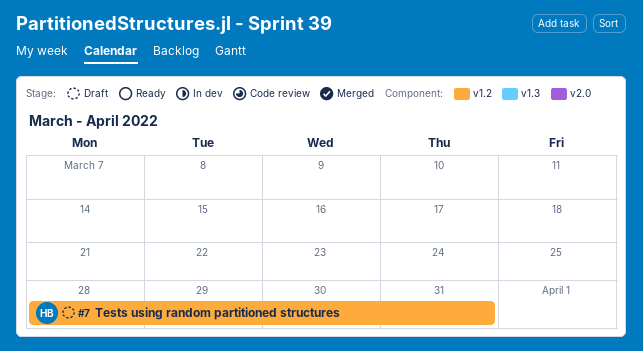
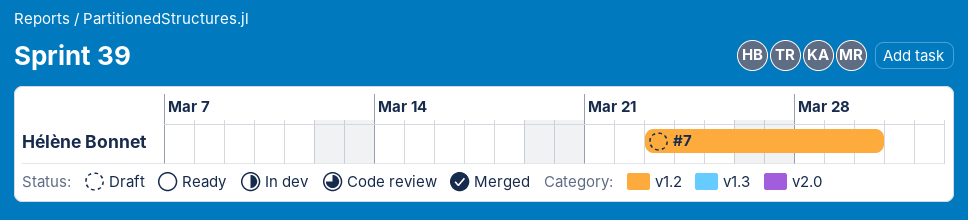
#7, start: Mar 28 -> Mar 23
#7, due: Mar 31 -> Mar 30

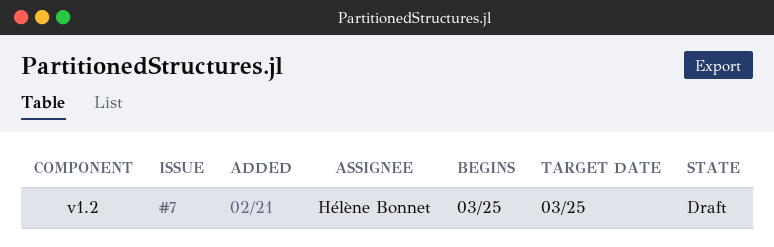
#7, start: Mar 23 -> Mar 25
#7, due: Mar 30 -> Mar 25

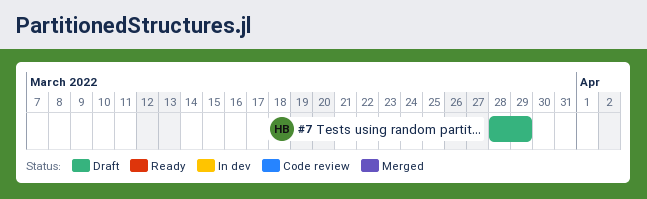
#7, start: Mar 25 -> Mar 28
#7, due: Mar 25 -> Mar 29

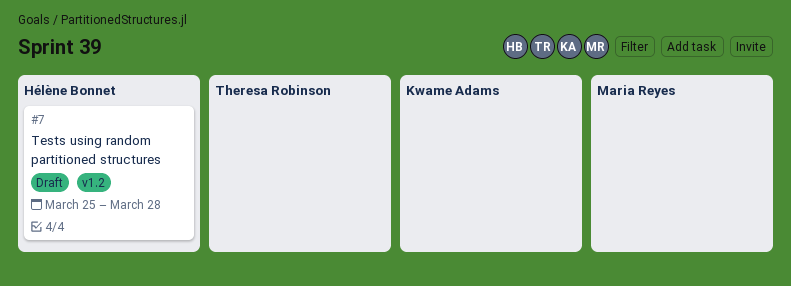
#7, start: Mar 28 -> Mar 25
#7, due: Mar 29 -> Mar 28

